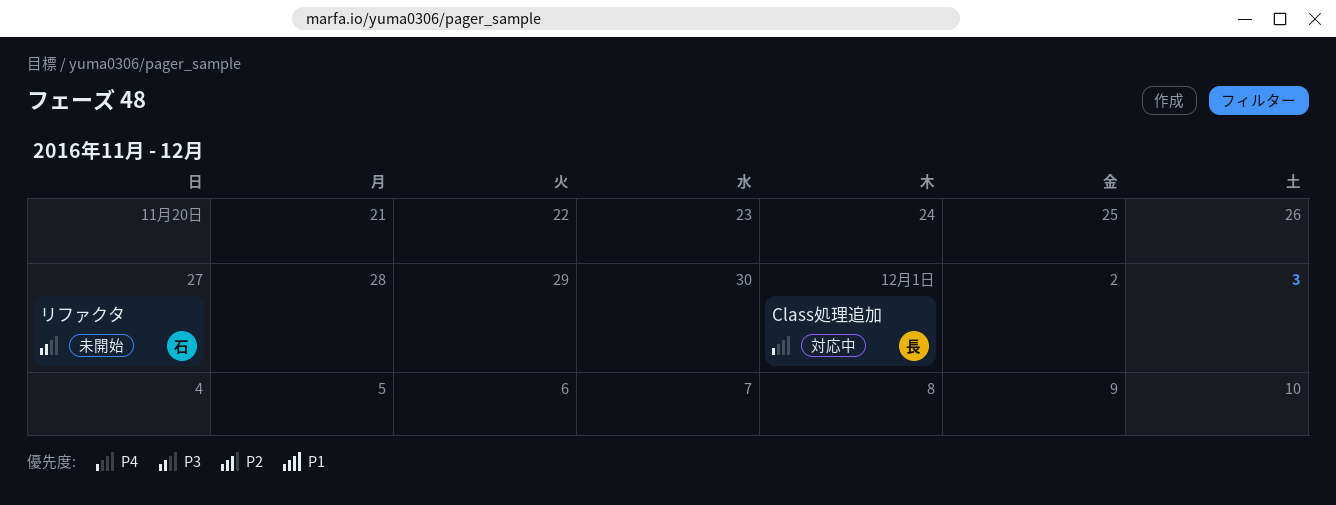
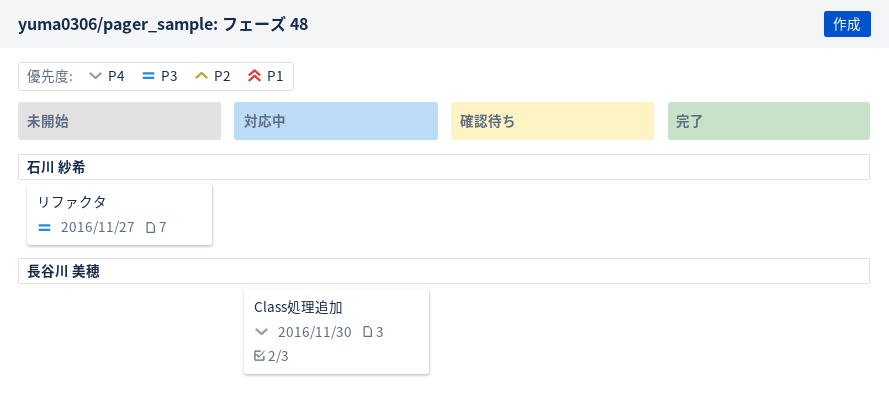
Class処理追加, due: Dec 1 -> Nov 30

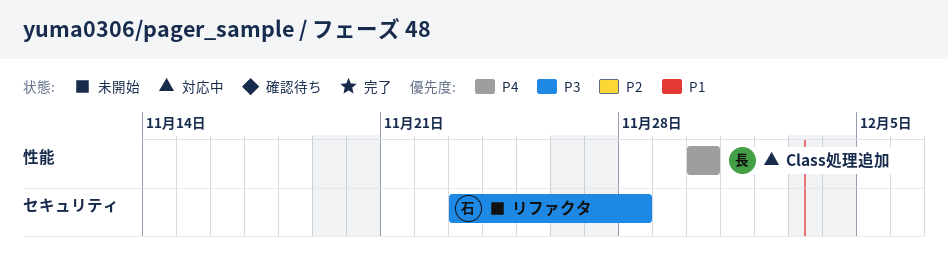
リファクタ, due: Nov 27 -> Nov 28

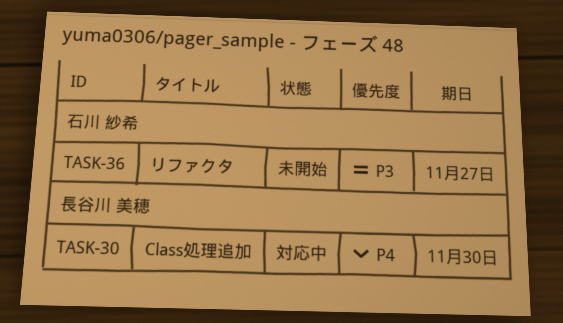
リファクタ, due: Nov 28 -> Nov 27

